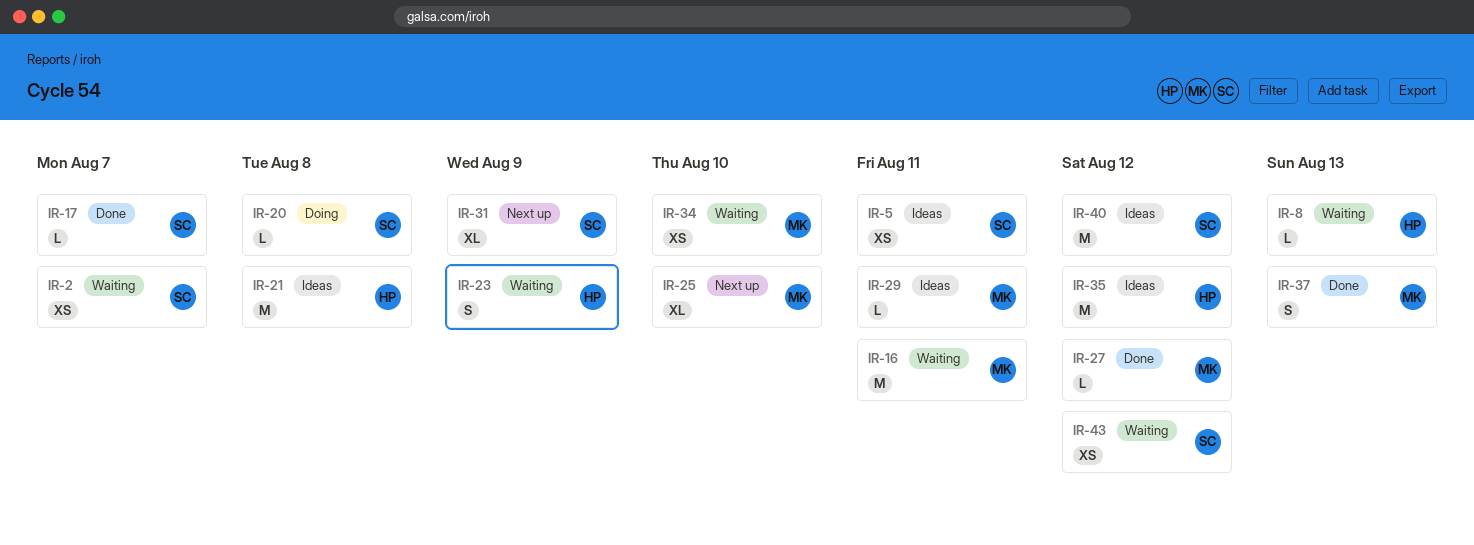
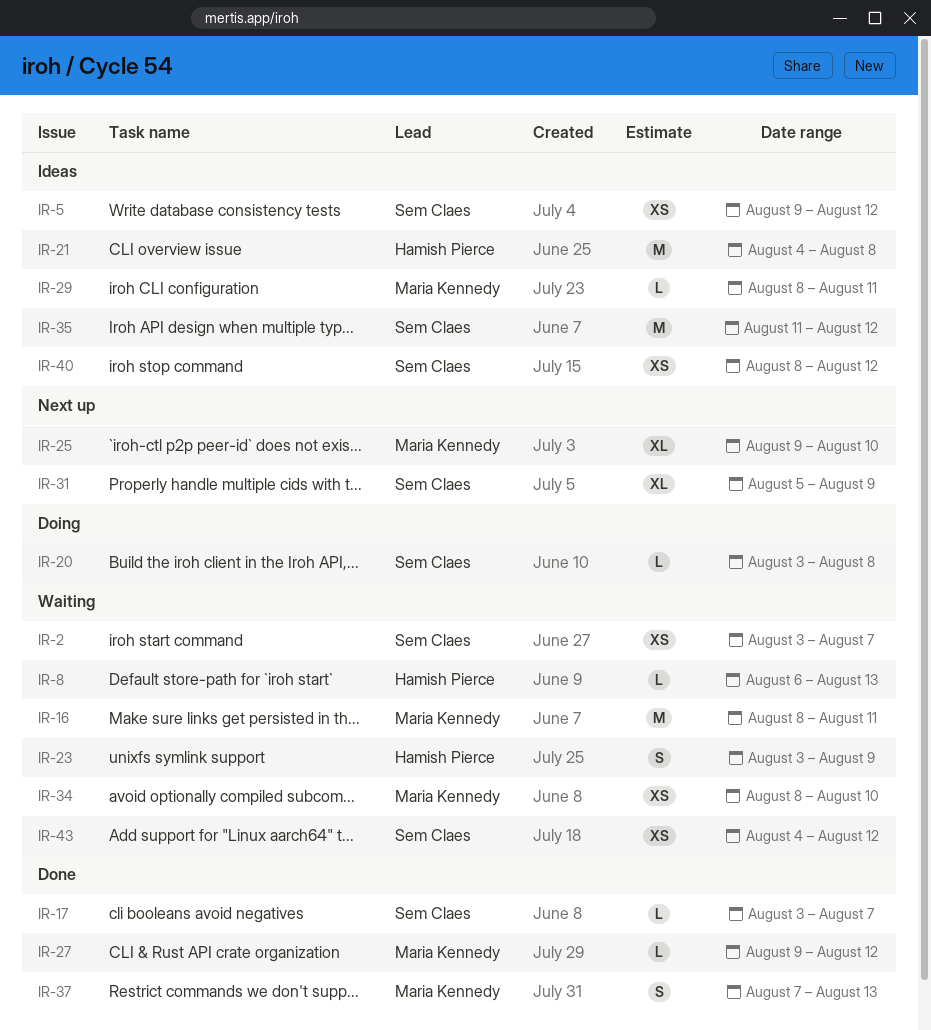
IR-5, due: Aug 11 -> Aug 12
IR-35, owner: Hamish Pierce -> Sem Claes
IR-40, estimate: M -> XS

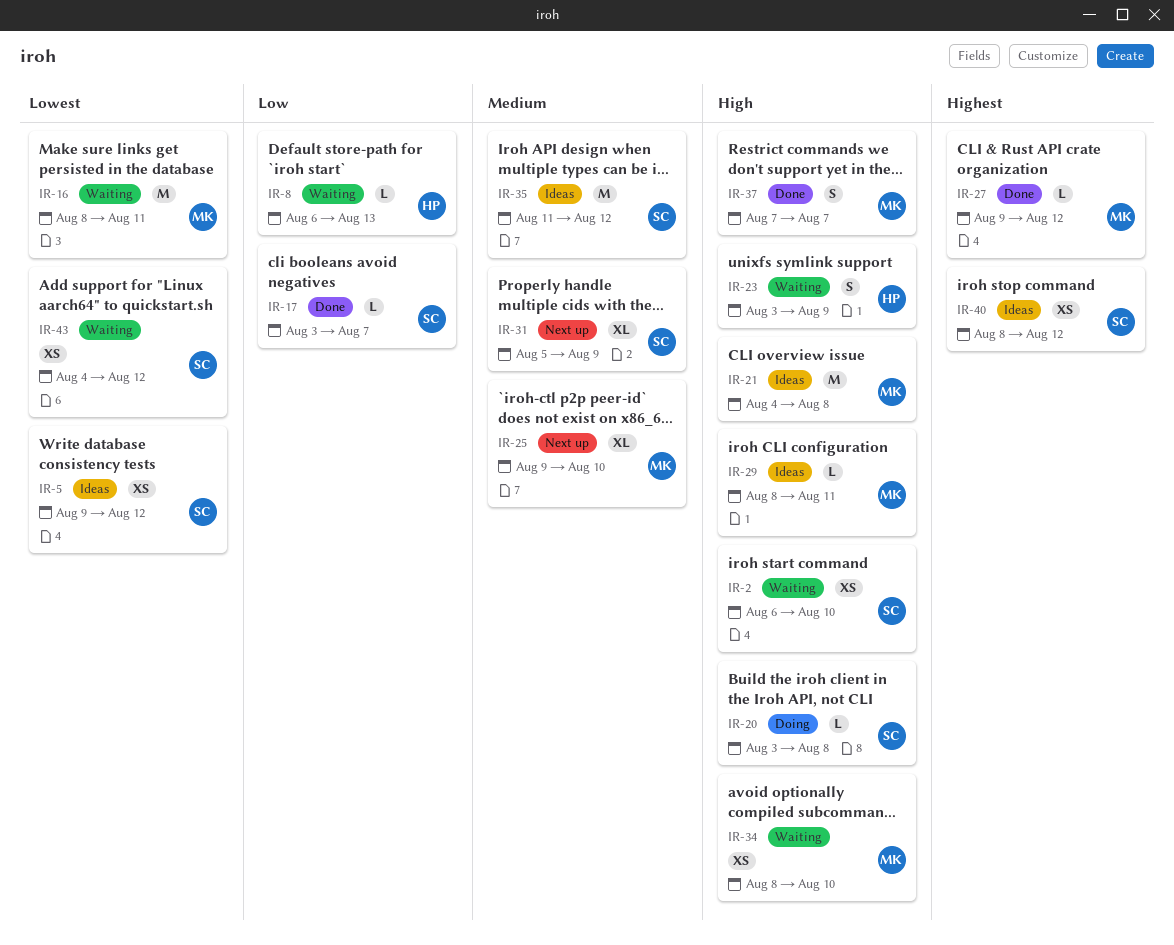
IR-2, start: Aug 3 -> Aug 6
IR-2, due: Aug 7 -> Aug 10
IR-21, owner: Hamish Pierce -> Maria Kennedy
IR-37, due: Aug 13 -> Aug 7

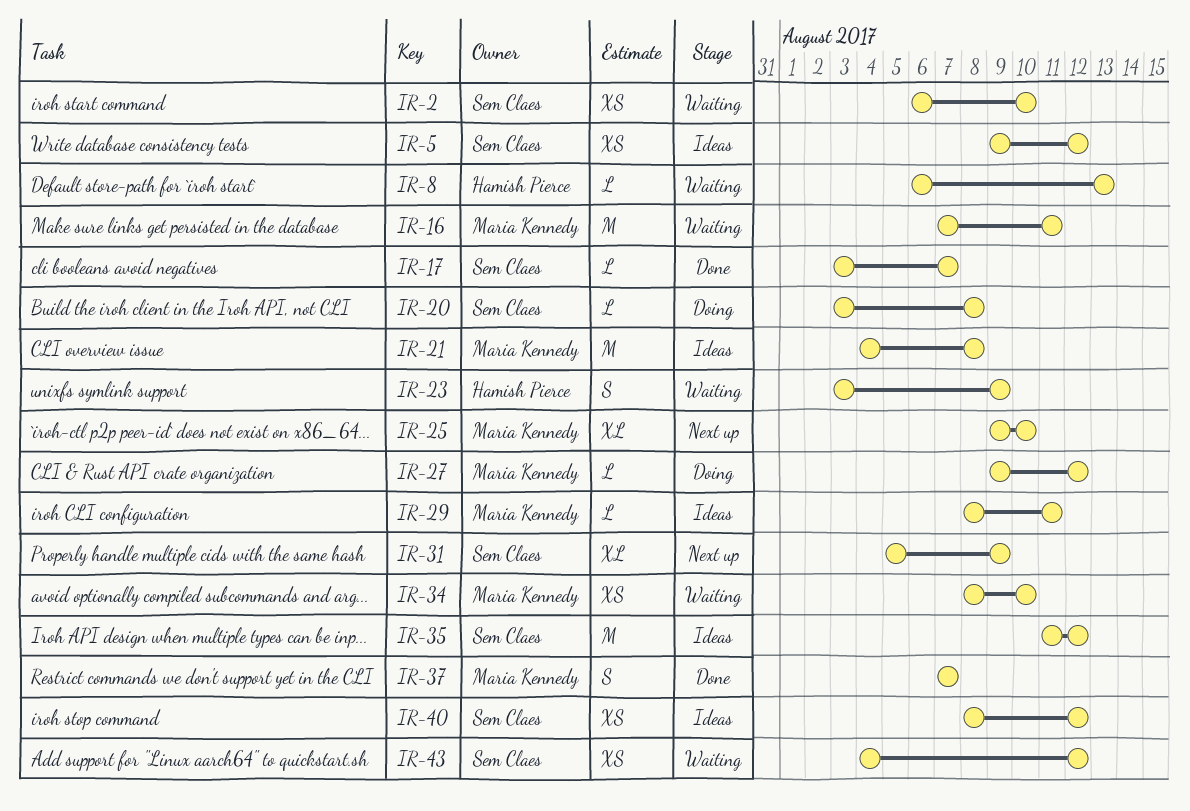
IR-16, start: Aug 8 -> Aug 7
IR-27, status: Done -> Doing

